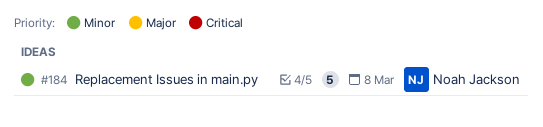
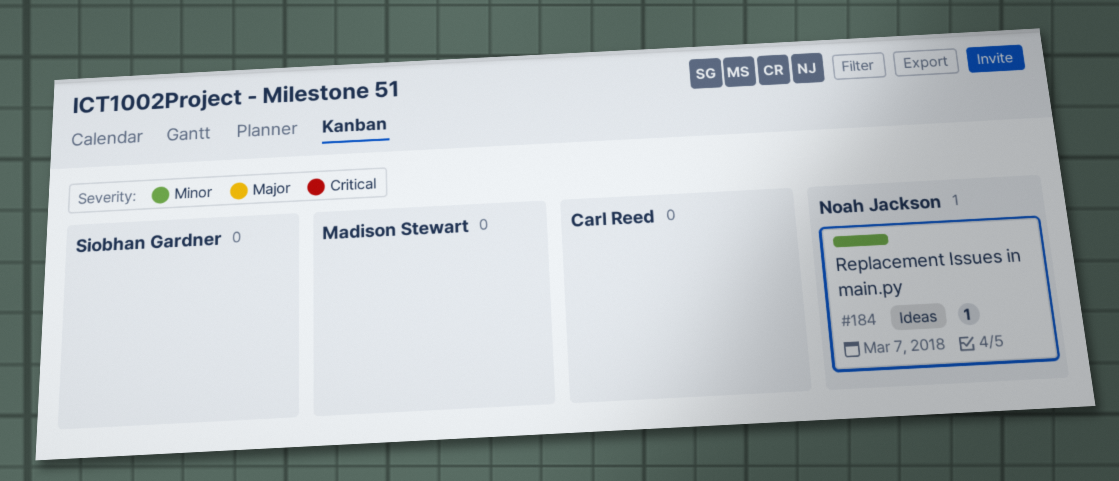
#184, estimate: 5 -> 1
#184, due: Mar 8 -> Mar 7

